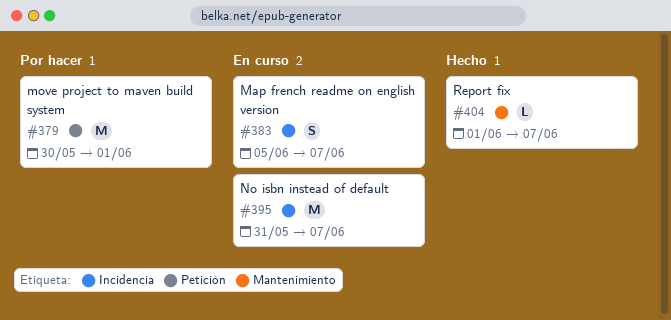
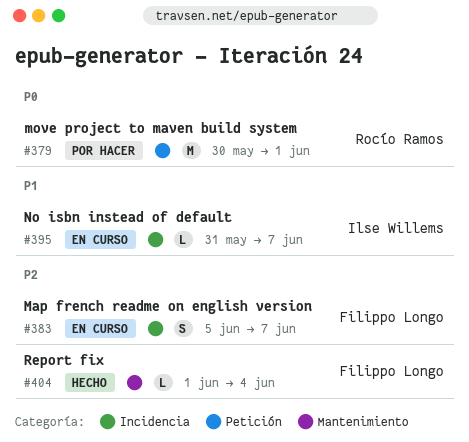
#395, estimate: M -> L
#404, due: Jun 7 -> Jun 4

